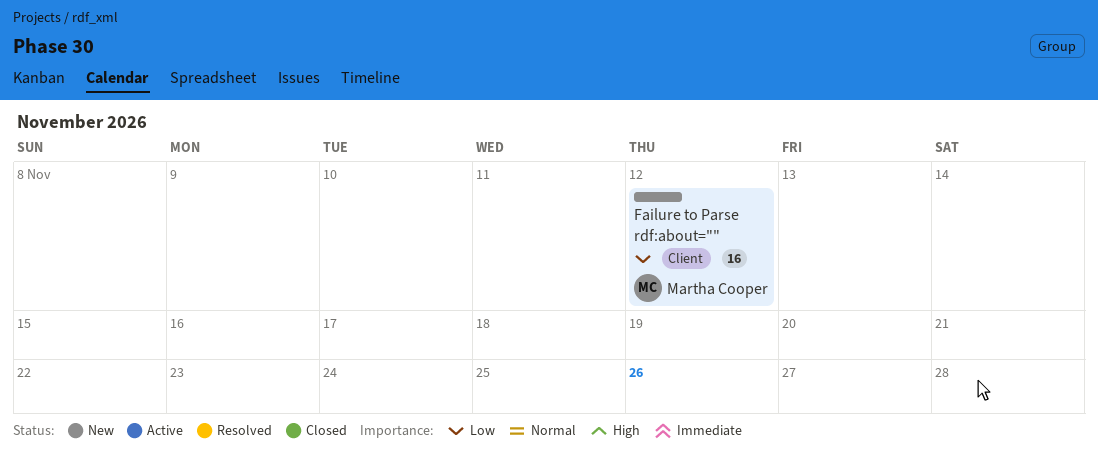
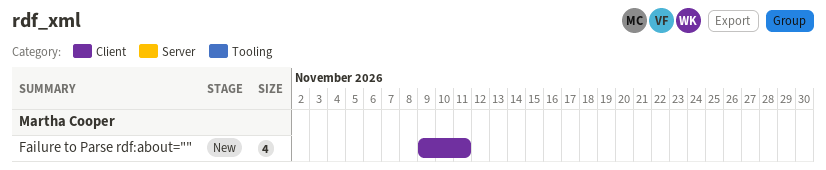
Failure to Parse rdf:about="", estimate: 16 -> 4
Failure to Parse rdf:about="", due: Nov 12 -> Nov 11

